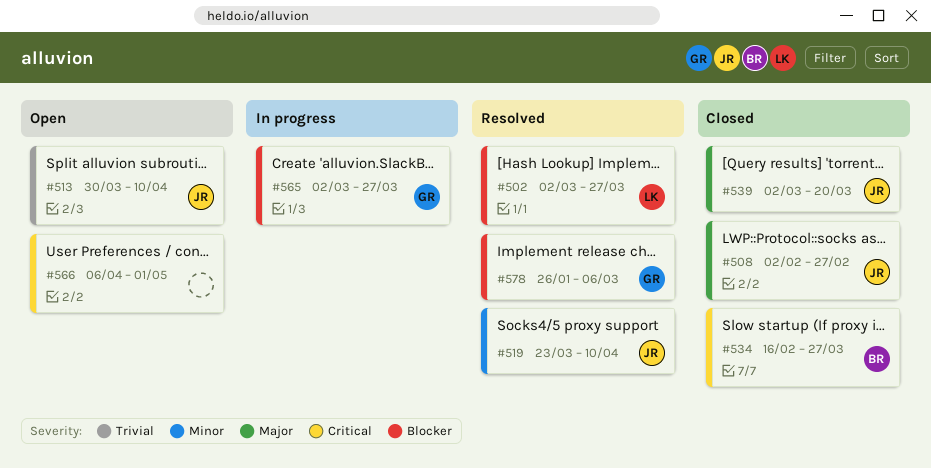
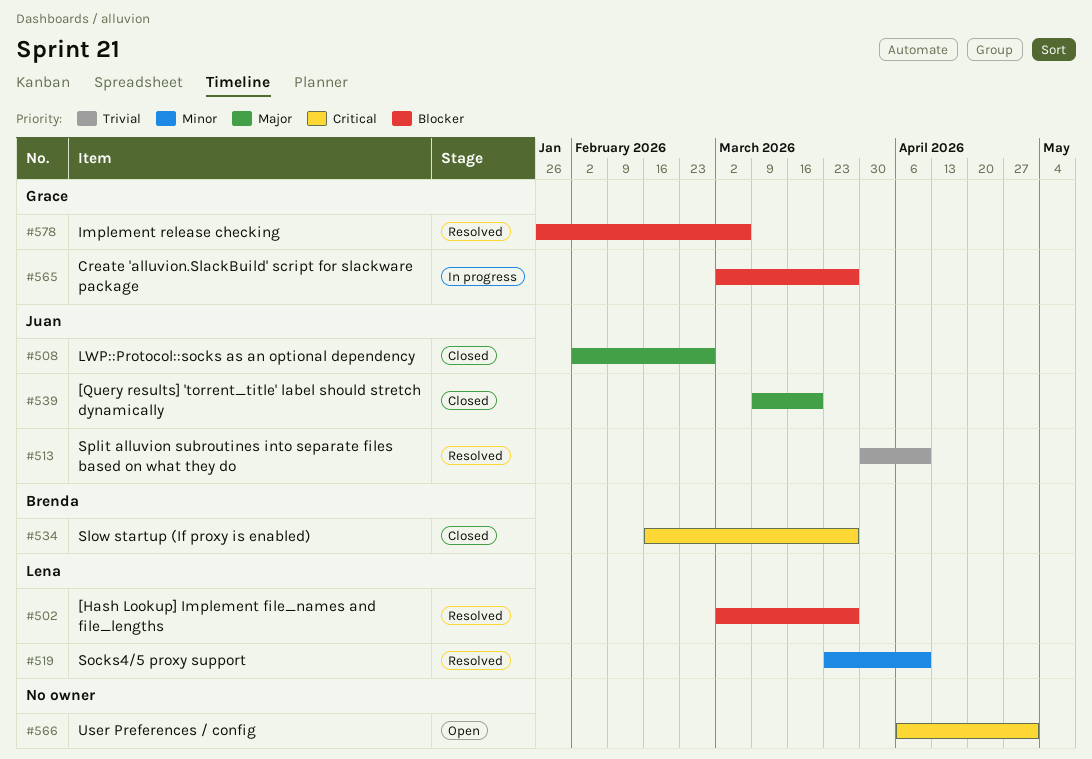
#513, status: Open -> Resolved
#519, owner: Juan -> Lena
#539, start: Mar 2 -> Mar 9

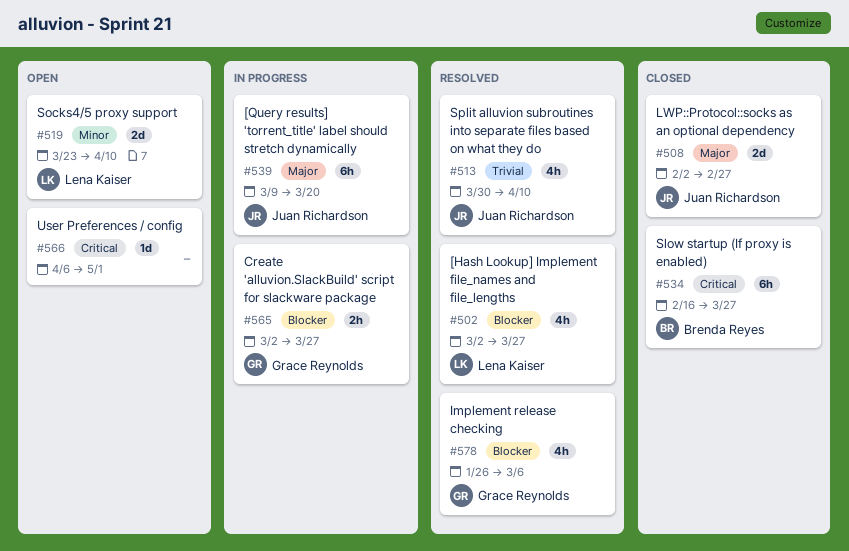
#519, status: Resolved -> Open
#539, status: Closed -> In progress

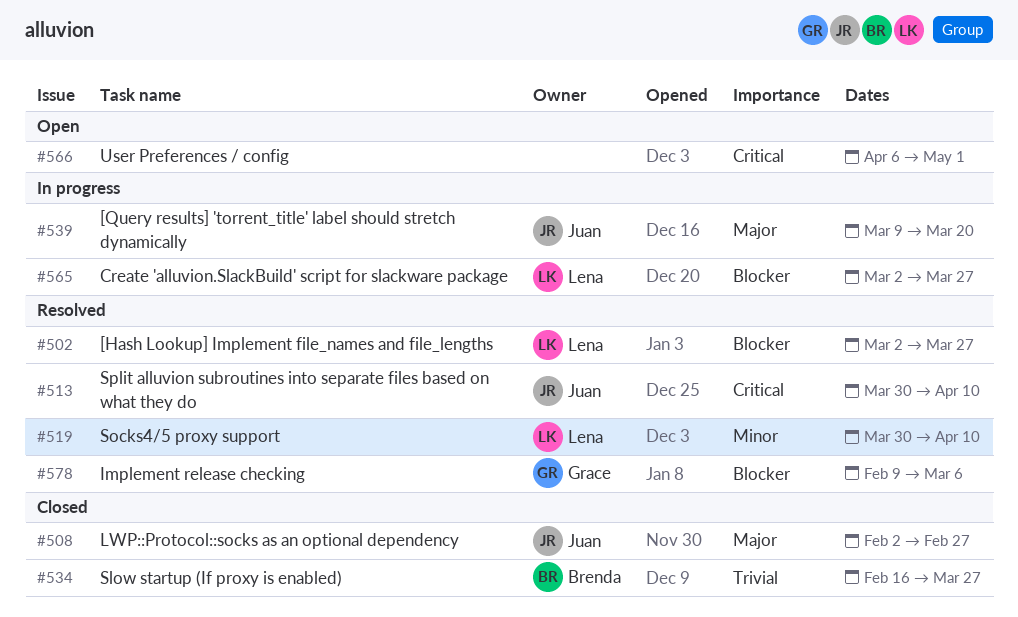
#513, priority: Trivial -> Critical
#519, status: Open -> Resolved
#519, start: Mar 23 -> Mar 30
#534, priority: Critical -> Trivial
#565, owner: Grace Reynolds -> Lena Kaiser
#578, start: Jan 26 -> Feb 9

